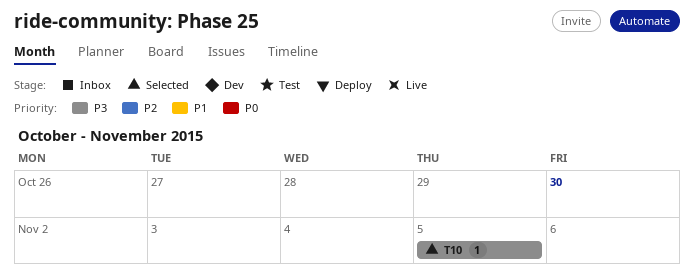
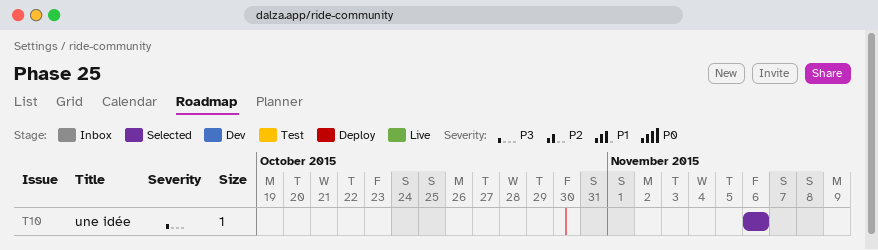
T10, start: Nov 5 -> Nov 6
T10, due: Nov 5 -> Nov 6

